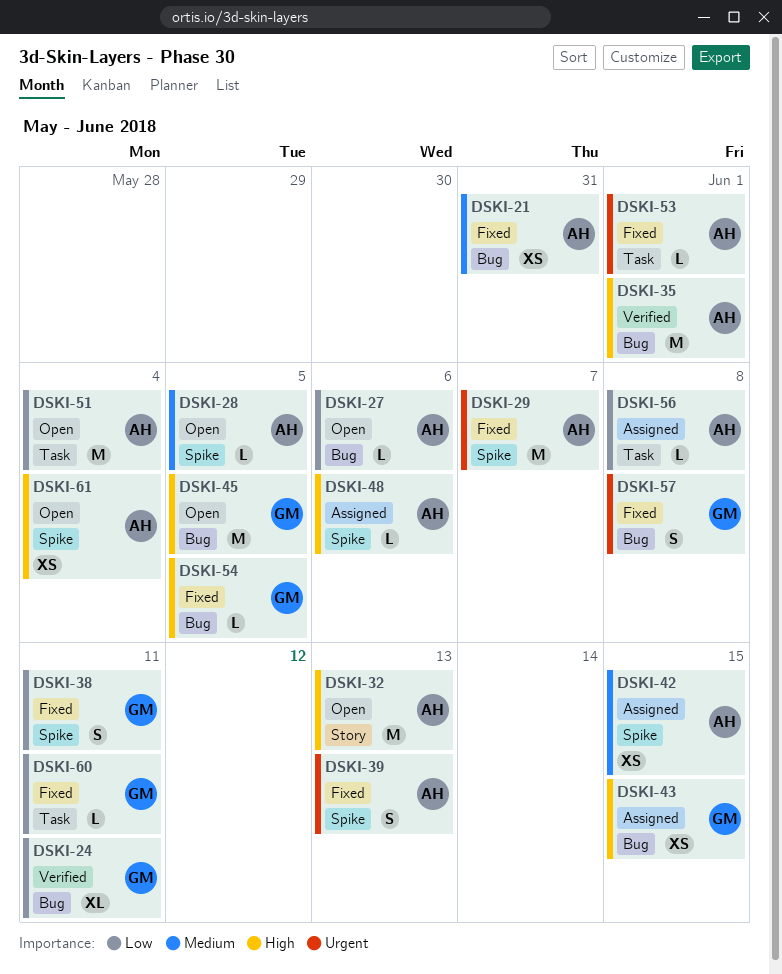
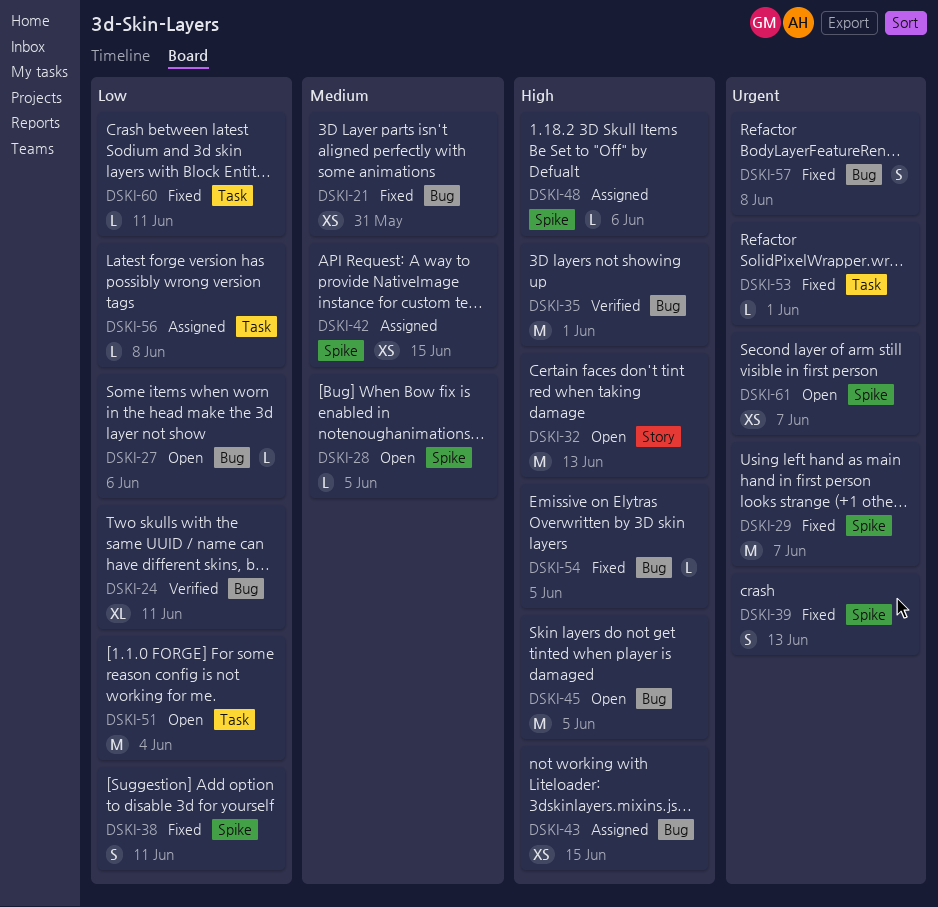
DSKI-61, priority: High -> Urgent
DSKI-61, due: Jun 4 -> Jun 7

